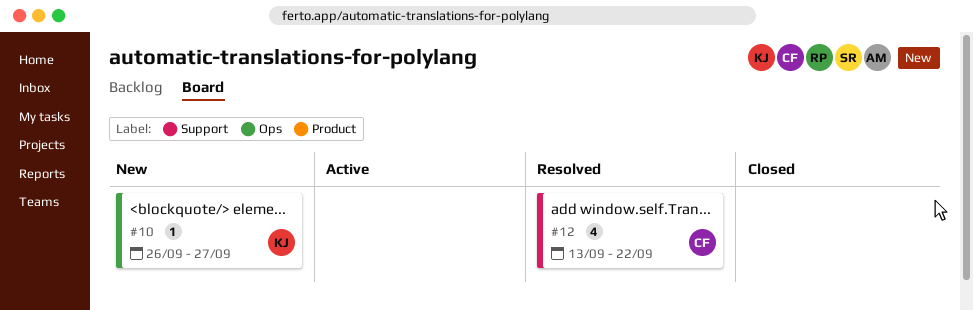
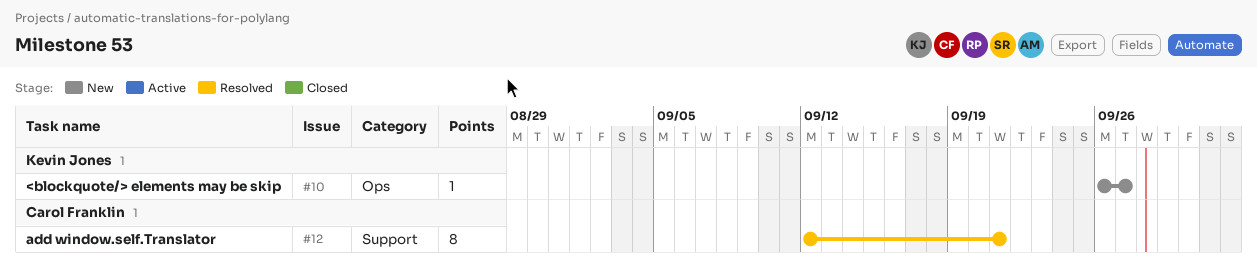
#12, estimate: 4 -> 8
#12, start: Sep 13 -> Sep 12
#12, due: Sep 22 -> Sep 21

